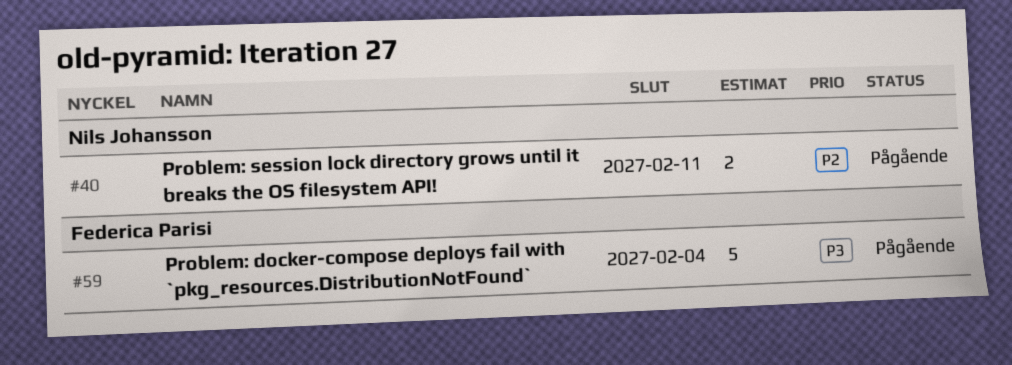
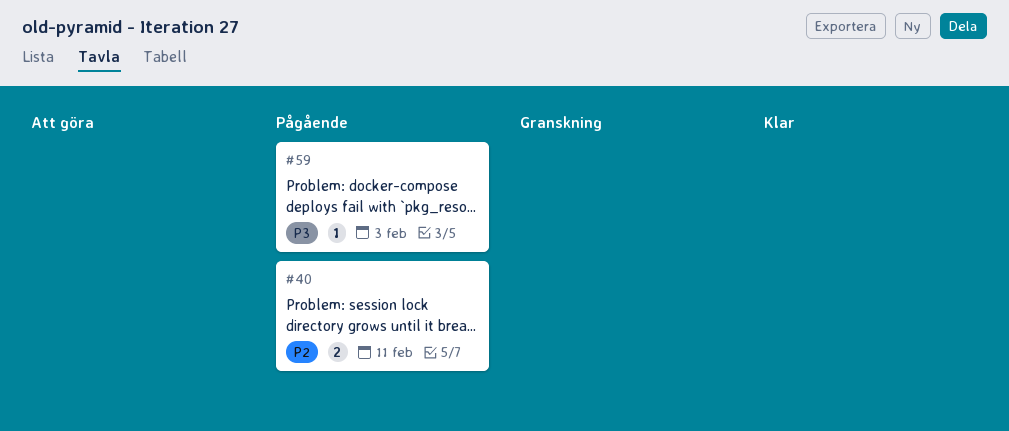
#59, estimate: 5 -> 1
#59, due: Feb 4 -> Feb 3

